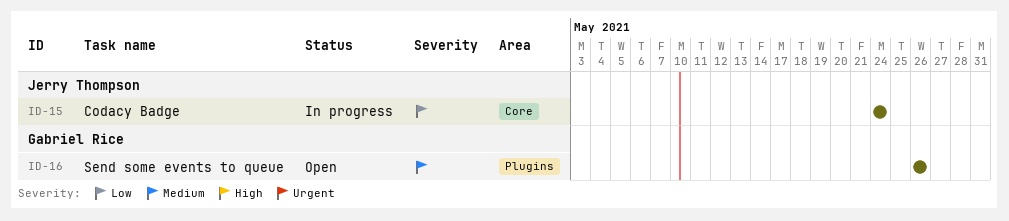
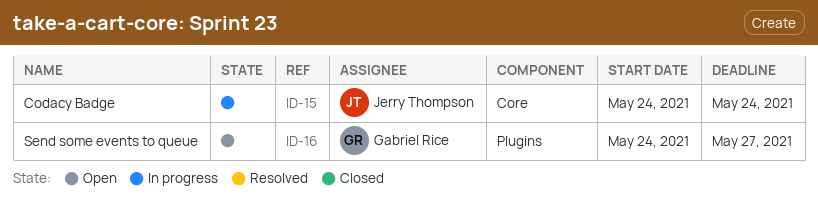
ID-16, start: May 26 -> May 24
ID-16, due: May 26 -> May 27

